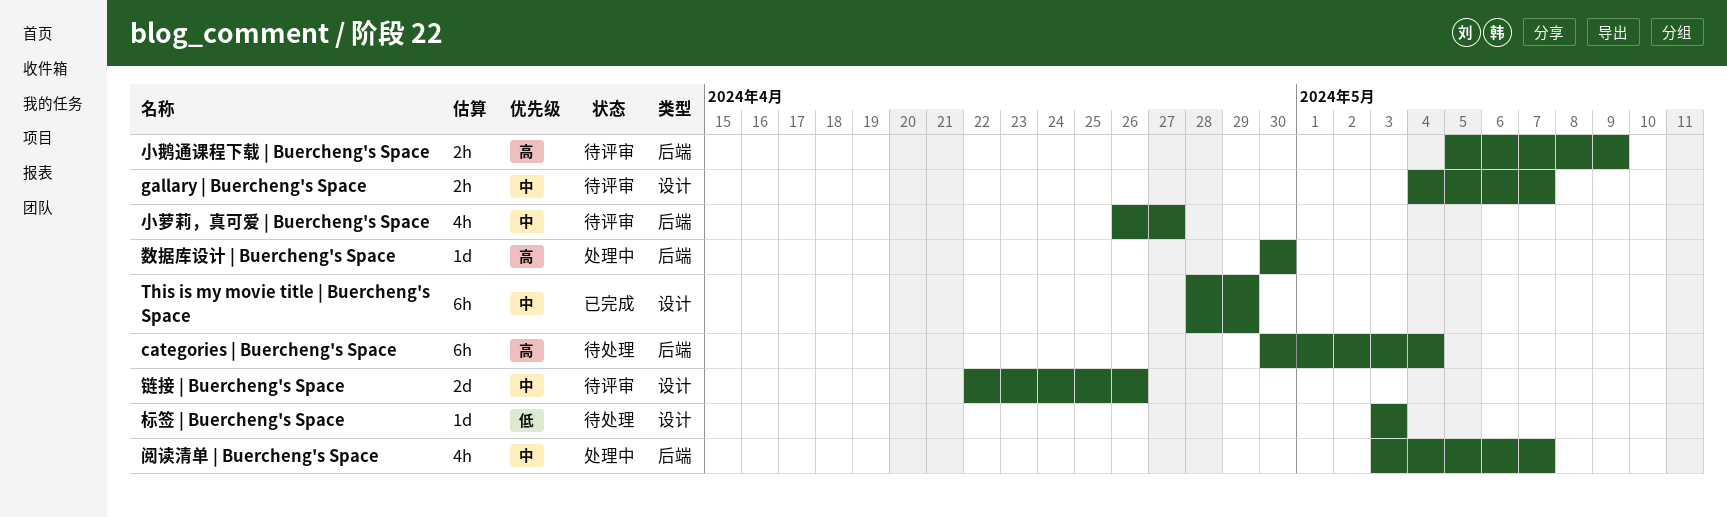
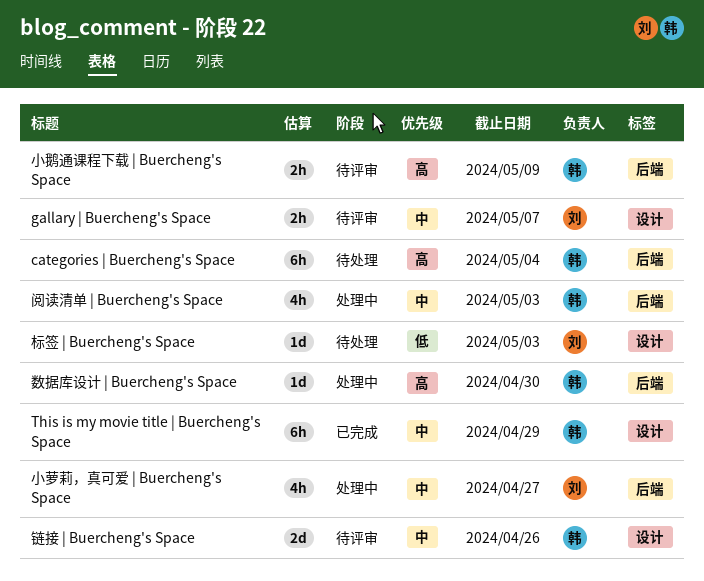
小萝莉，真可爱 | Buercheng's Space, status: 待评审 -> 处理中
阅读清单 | Buercheng's Space, due: May 7 -> May 3

